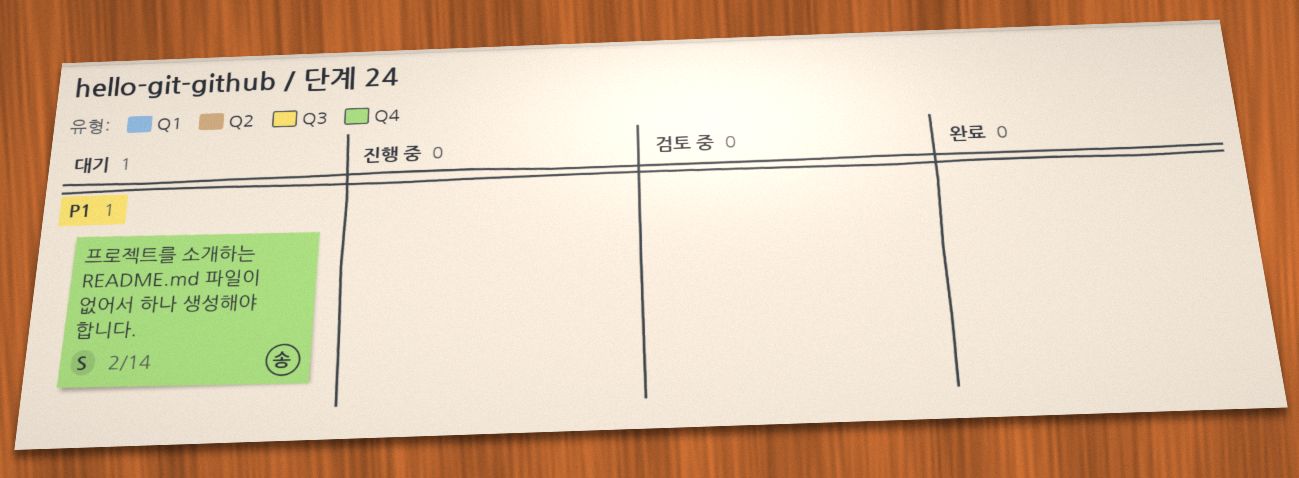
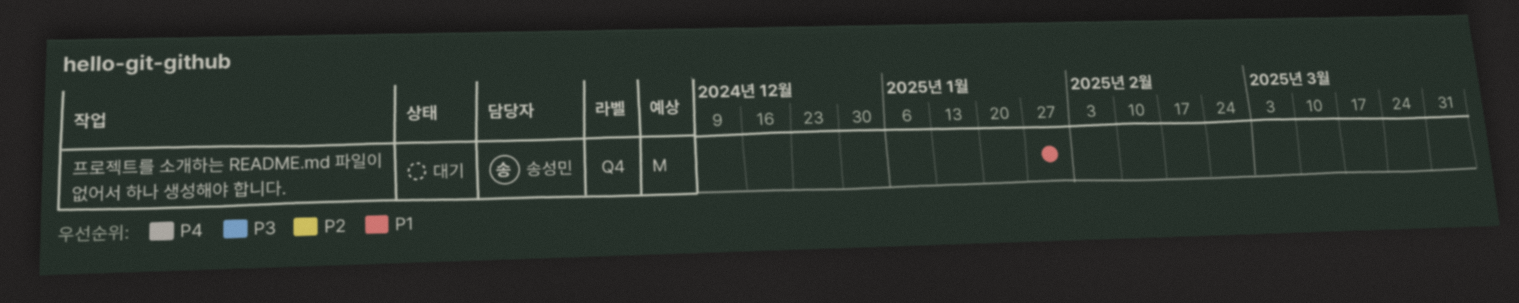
프로젝트를 소개하는 README.md 파일이 없어서 하나 생성해야 합니다., estimate: S -> M
프로젝트를 소개하는 README.md 파일이 없어서 하나 생성해야 합니다., due: Feb 14 -> Jan 31

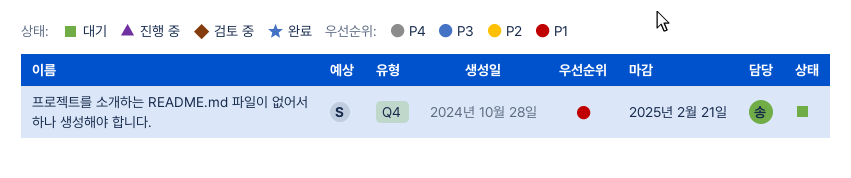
프로젝트를 소개하는 README.md 파일이 없어서 하나 생성해야 합니다., estimate: M -> S
프로젝트를 소개하는 README.md 파일이 없어서 하나 생성해야 합니다., due: Jan 31 -> Feb 21

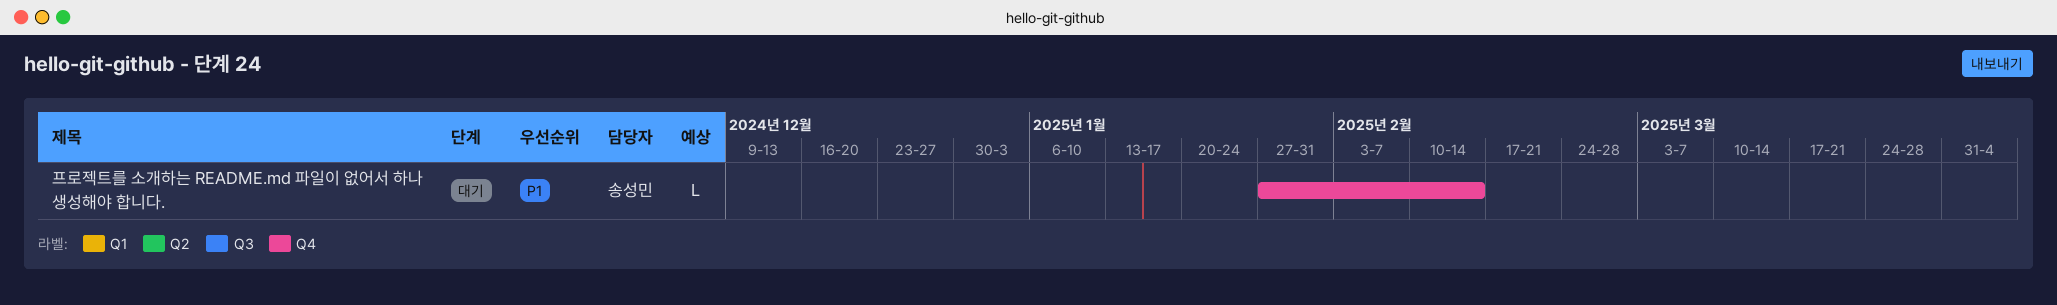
프로젝트를 소개하는 README.md 파일이 없어서 하나 생성해야 합니다., estimate: S -> L
프로젝트를 소개하는 README.md 파일이 없어서 하나 생성해야 합니다., due: Feb 21 -> Feb 14

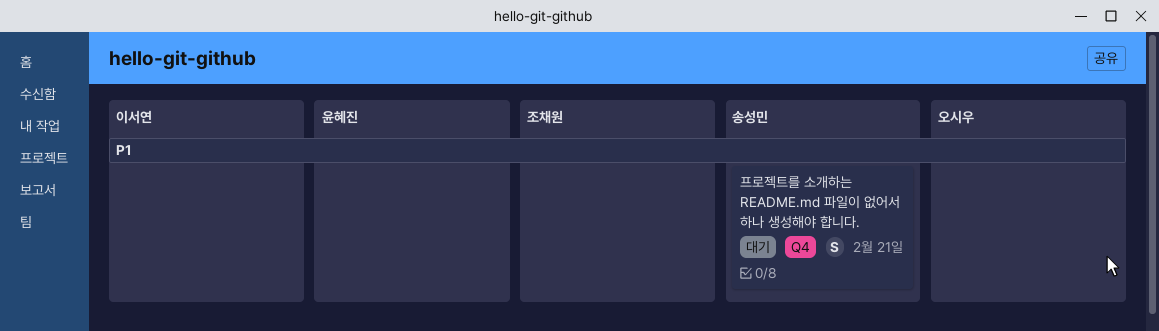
프로젝트를 소개하는 README.md 파일이 없어서 하나 생성해야 합니다., estimate: L -> S
프로젝트를 소개하는 README.md 파일이 없어서 하나 생성해야 합니다., due: Feb 14 -> Feb 21

